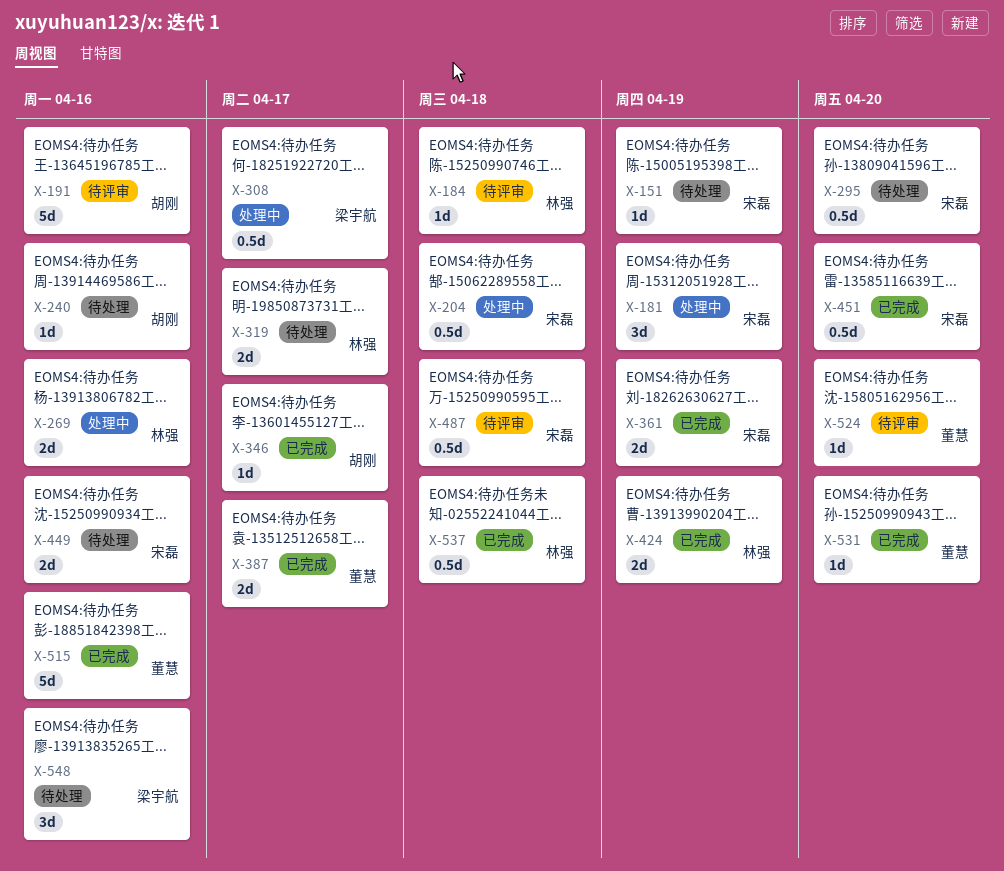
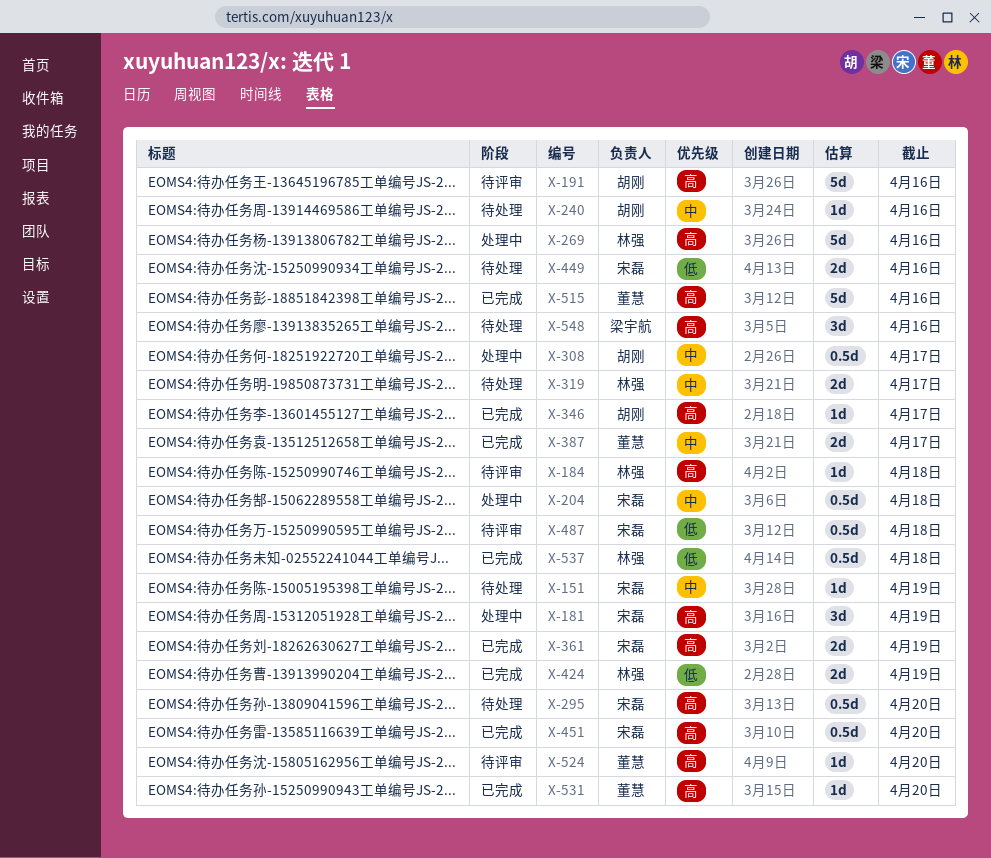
X-269, estimate: 2d -> 5d
X-308, owner: 梁宇航 -> 胡刚

